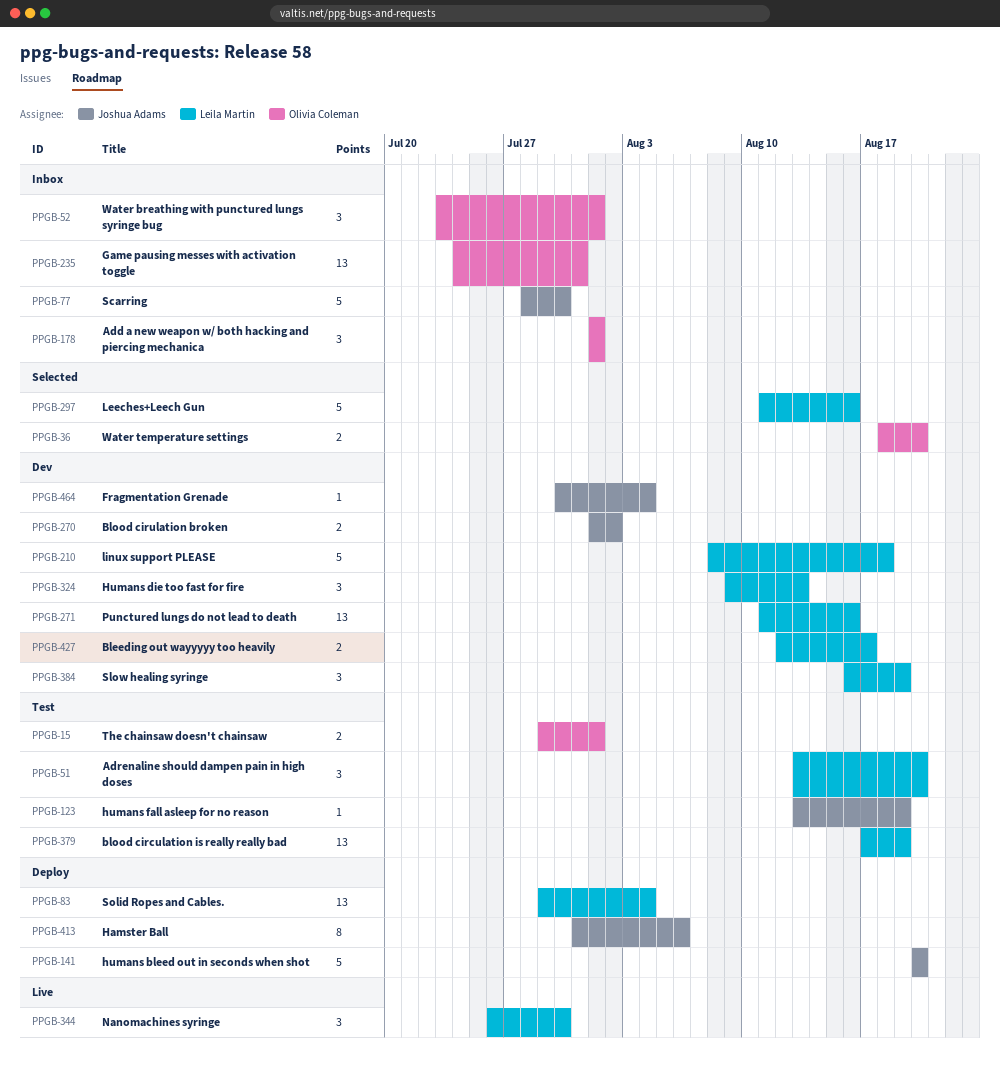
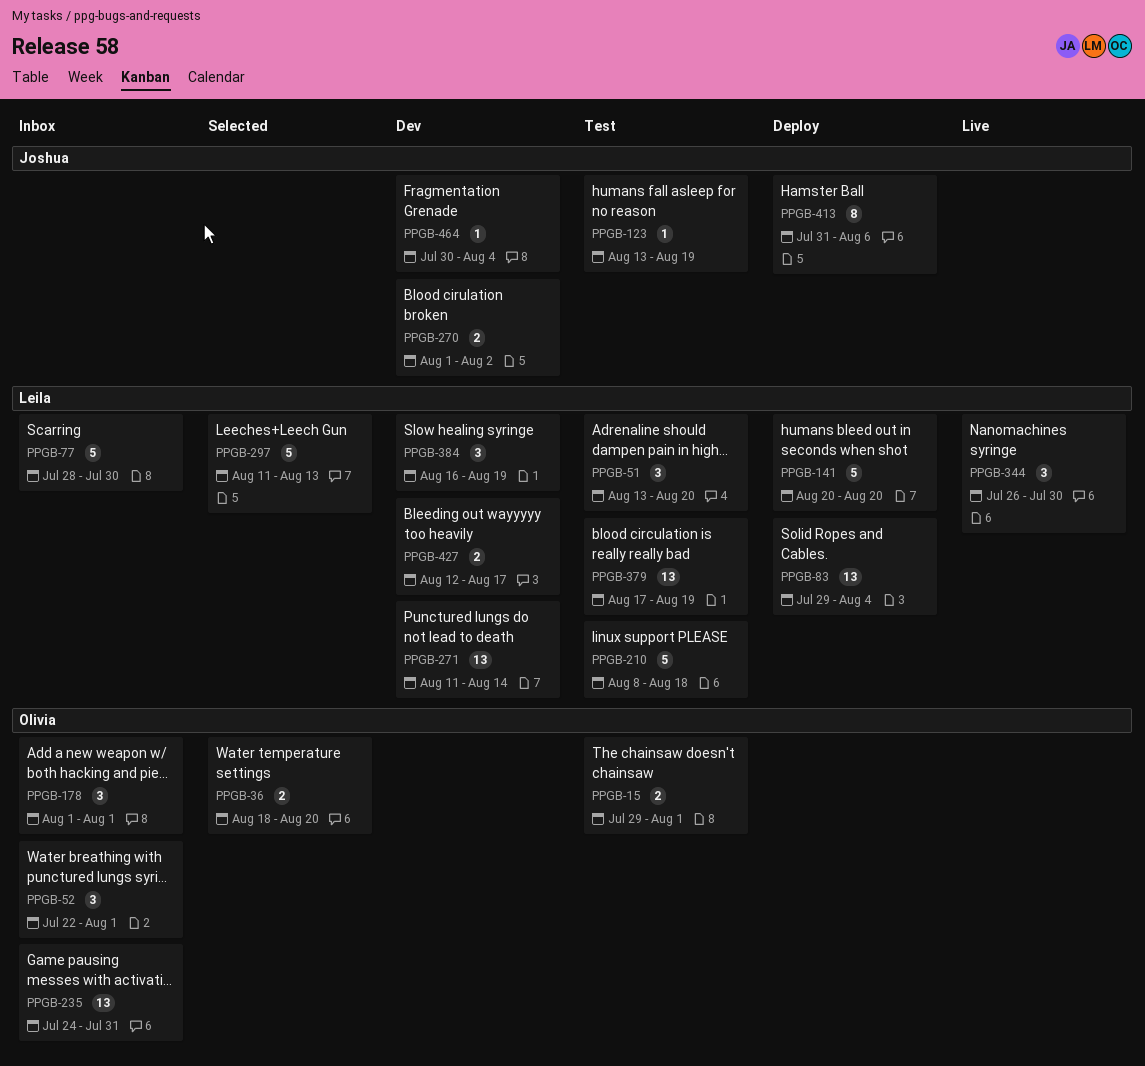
PPGB-52, start: Jul 23 -> Jul 22
PPGB-77, owner: Joshua Adams -> Leila Martin
PPGB-141, owner: Joshua Adams -> Leila Martin
PPGB-210, status: Dev -> Test
PPGB-271, due: Aug 16 -> Aug 14
PPGB-297, due: Aug 16 -> Aug 13
PPGB-324: present -> none

